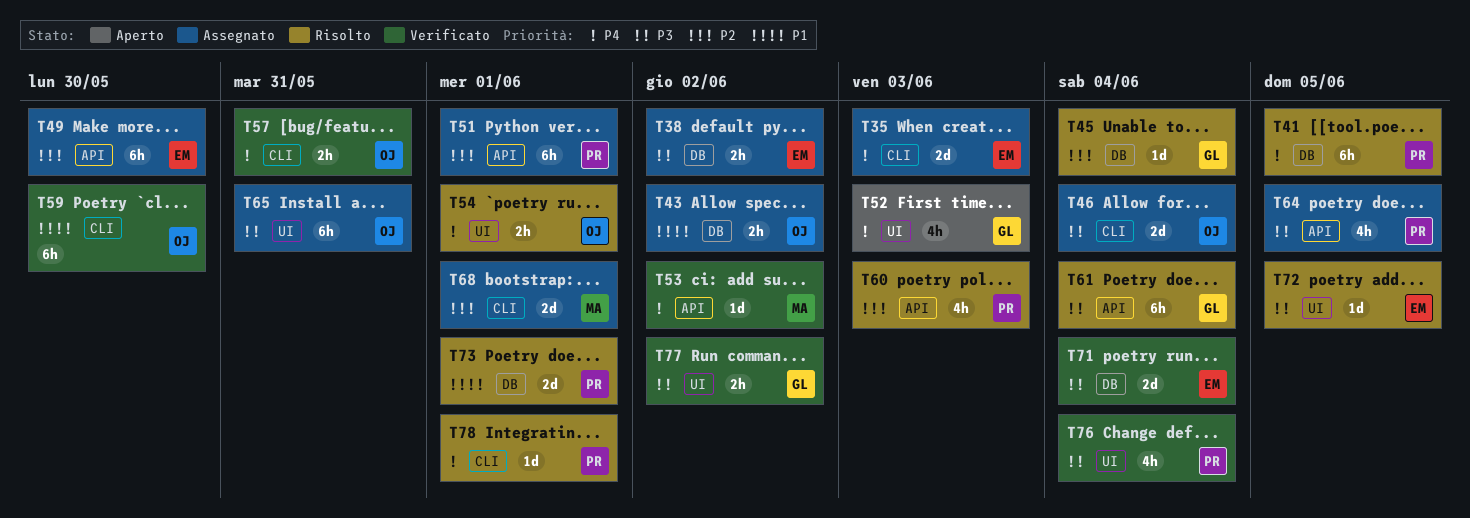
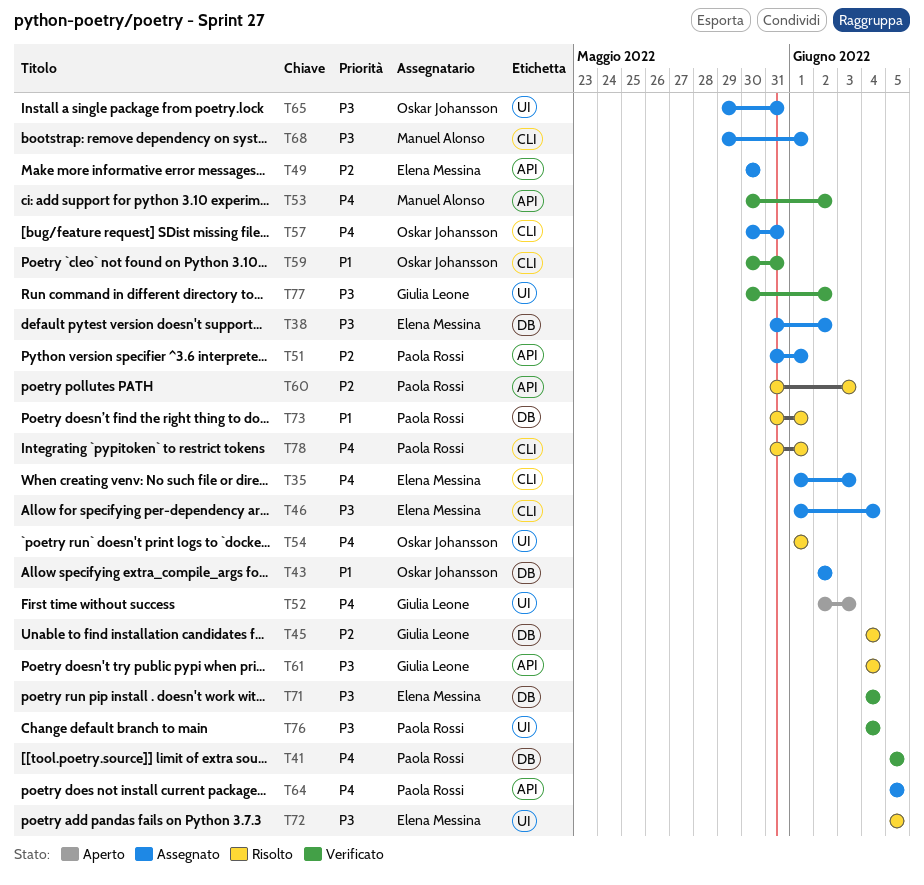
T41, status: Risolto -> Verificato
T46, owner: Oskar Johansson -> Elena Messina
T57, status: Verificato -> Assegnato
T59, due: May 30 -> May 31
T64, priority: P3 -> P4
T68, priority: P2 -> P3

